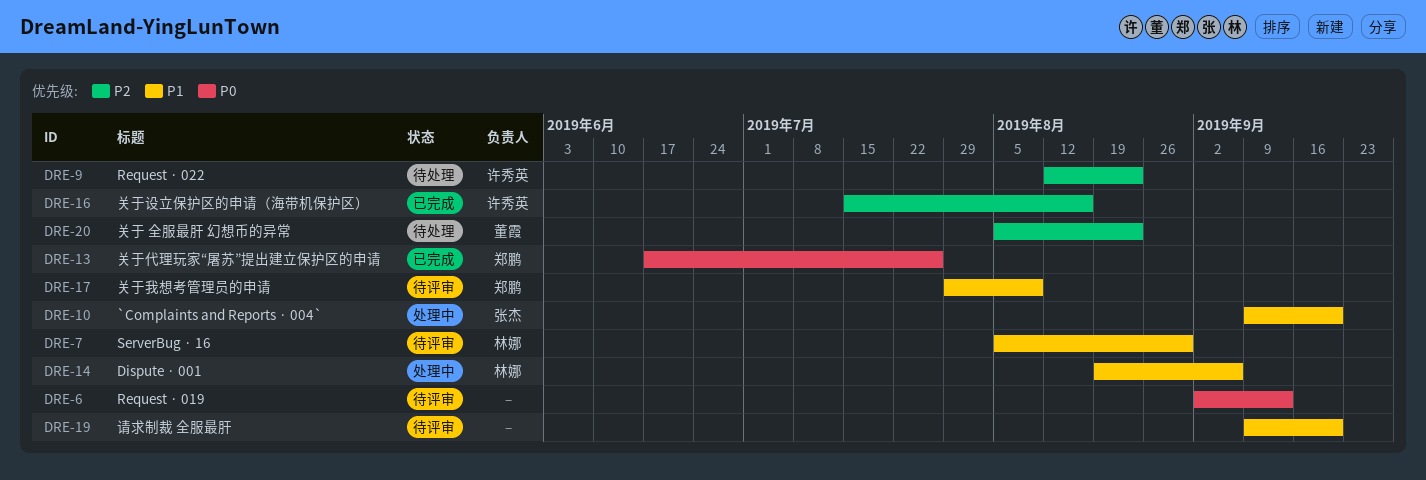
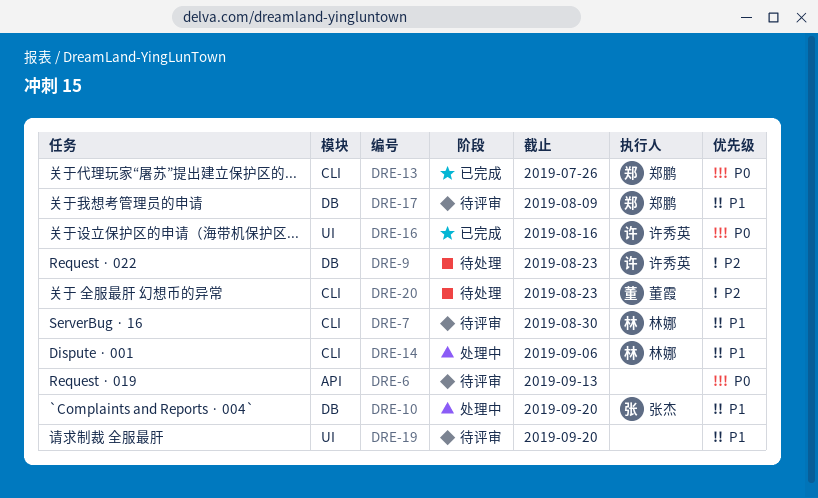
DRE-16, priority: P2 -> P0

